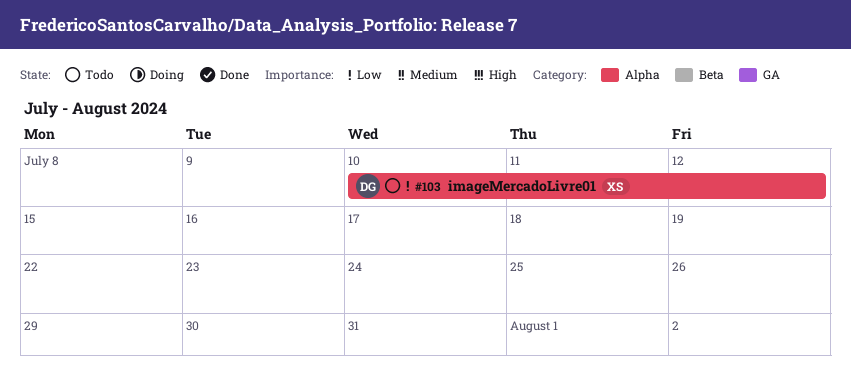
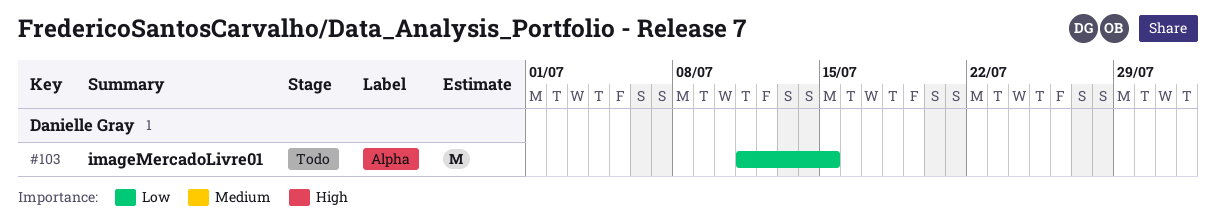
#103, estimate: XS -> M
#103, start: Jul 10 -> Jul 11
#103, due: Jul 12 -> Jul 15

